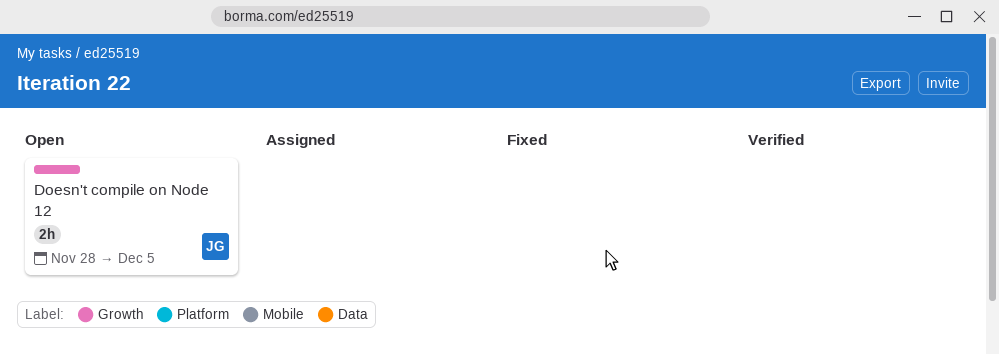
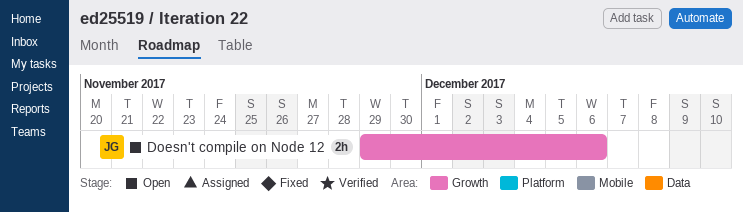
Doesn't compile on Node 12, start: Nov 28 -> Nov 29
Doesn't compile on Node 12, due: Dec 5 -> Dec 6

